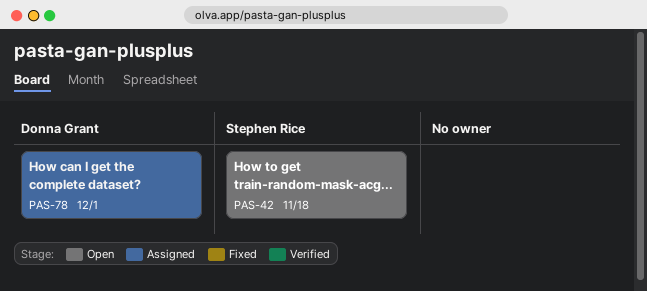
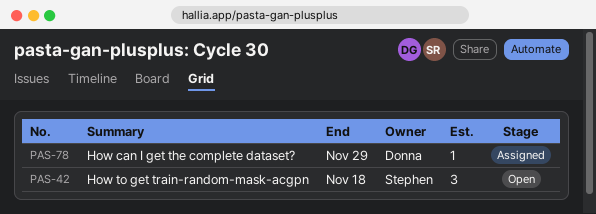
PAS-78, due: Dec 1 -> Nov 29

